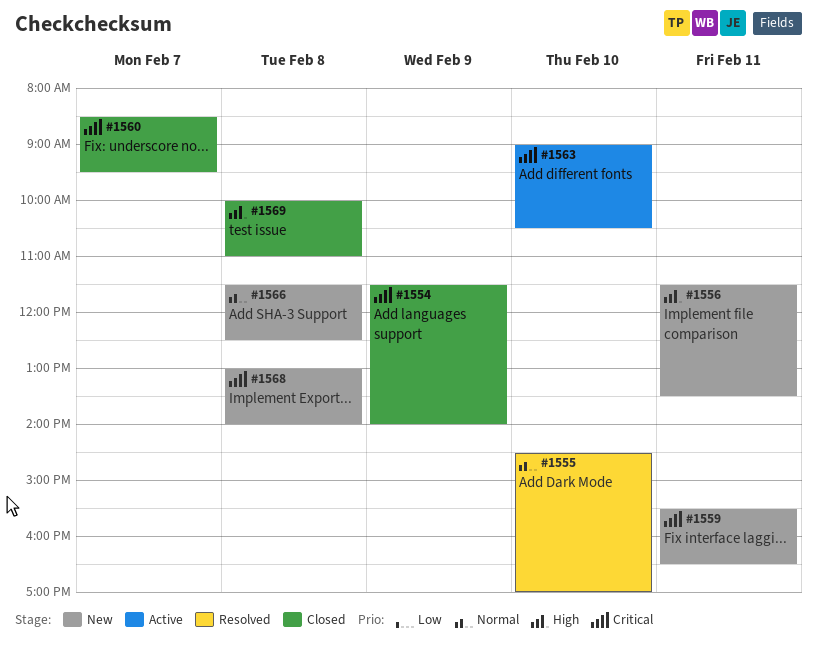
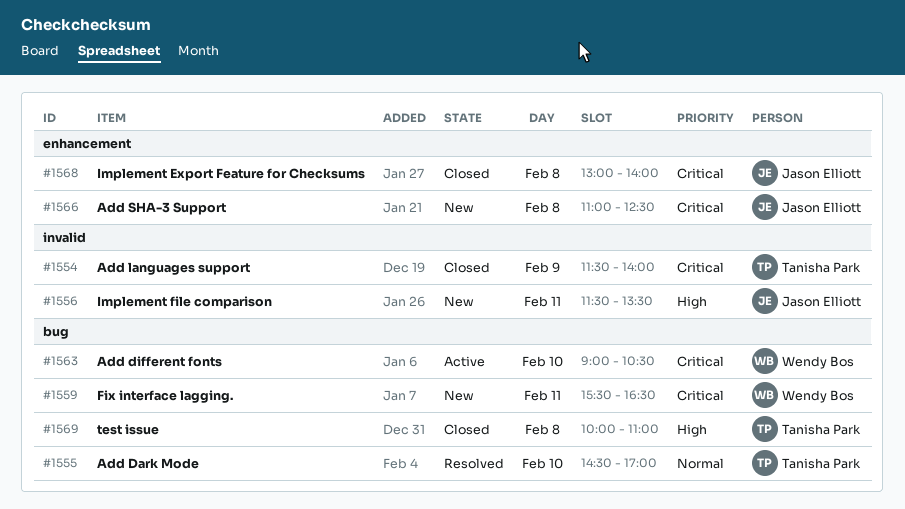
#1560: present -> none
#1566, priority: Normal -> Critical
#1566, begins: 11:30 -> 11:00
#1568, status: New -> Closed

